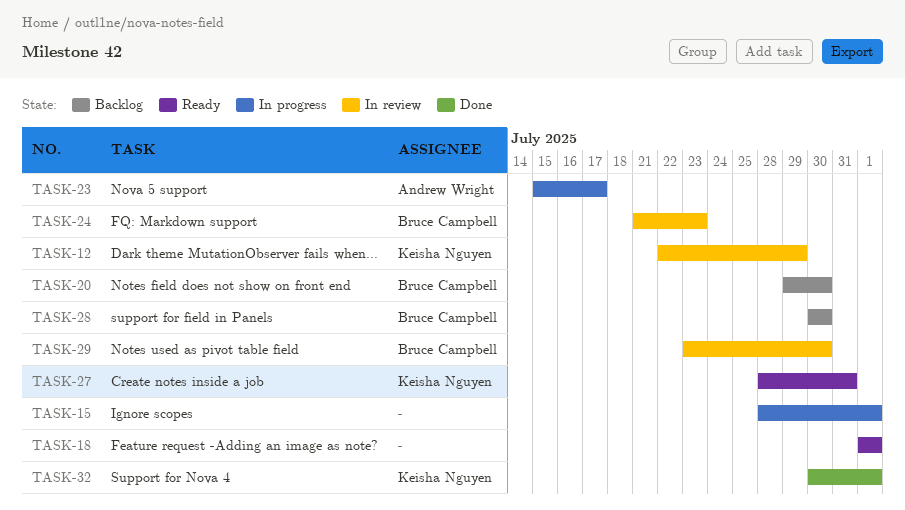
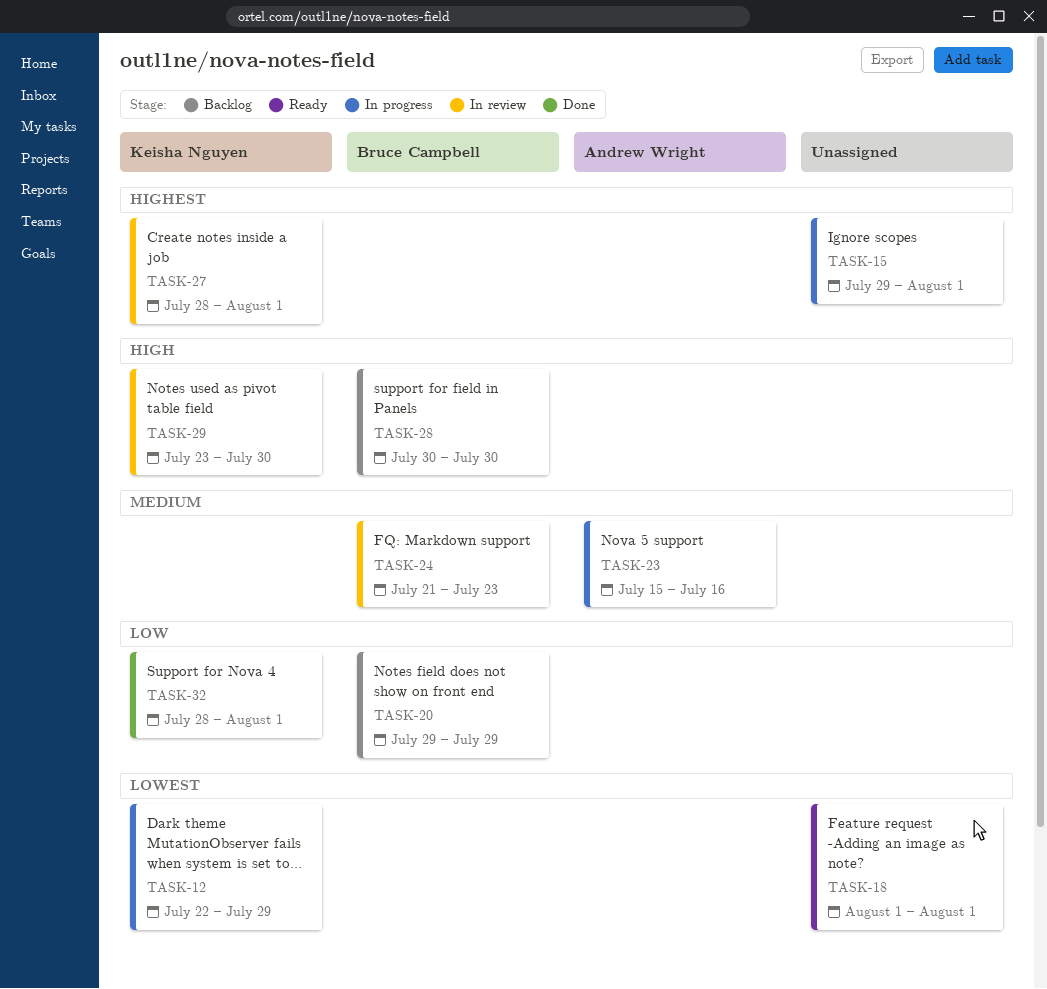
TASK-12, status: In review -> In progress
TASK-15, start: Jul 28 -> Jul 29
TASK-20, due: Jul 30 -> Jul 29
TASK-23, due: Jul 17 -> Jul 16
TASK-27, status: Ready -> In review
TASK-27, due: Jul 31 -> Aug 1
TASK-29, owner: Bruce Campbell -> Keisha Nguyen
TASK-32, start: Jul 30 -> Jul 28

